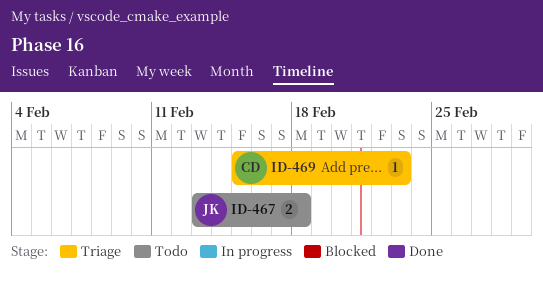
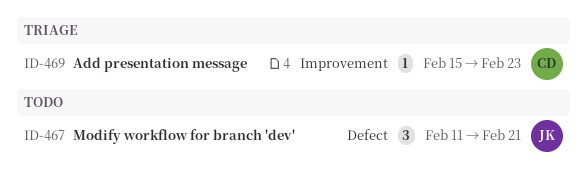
ID-467, estimate: 2 -> 3
ID-467, start: Feb 13 -> Feb 11
ID-467, due: Feb 18 -> Feb 21

